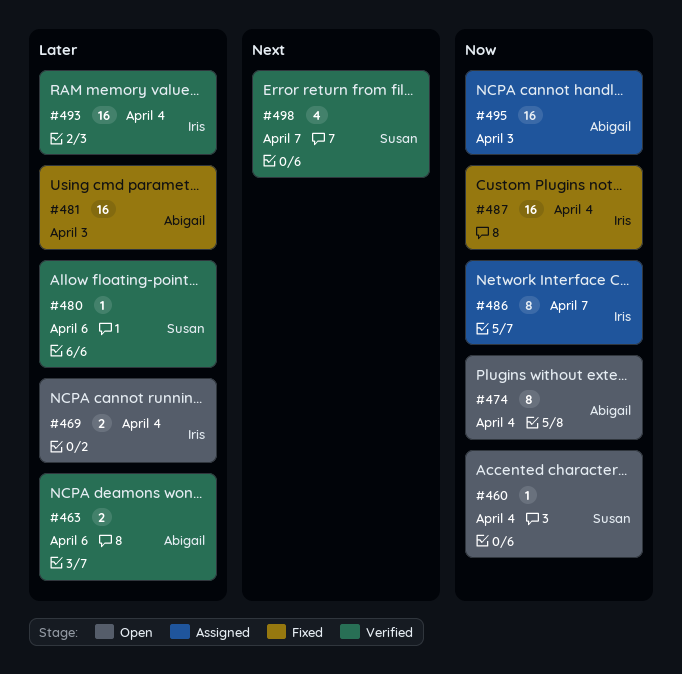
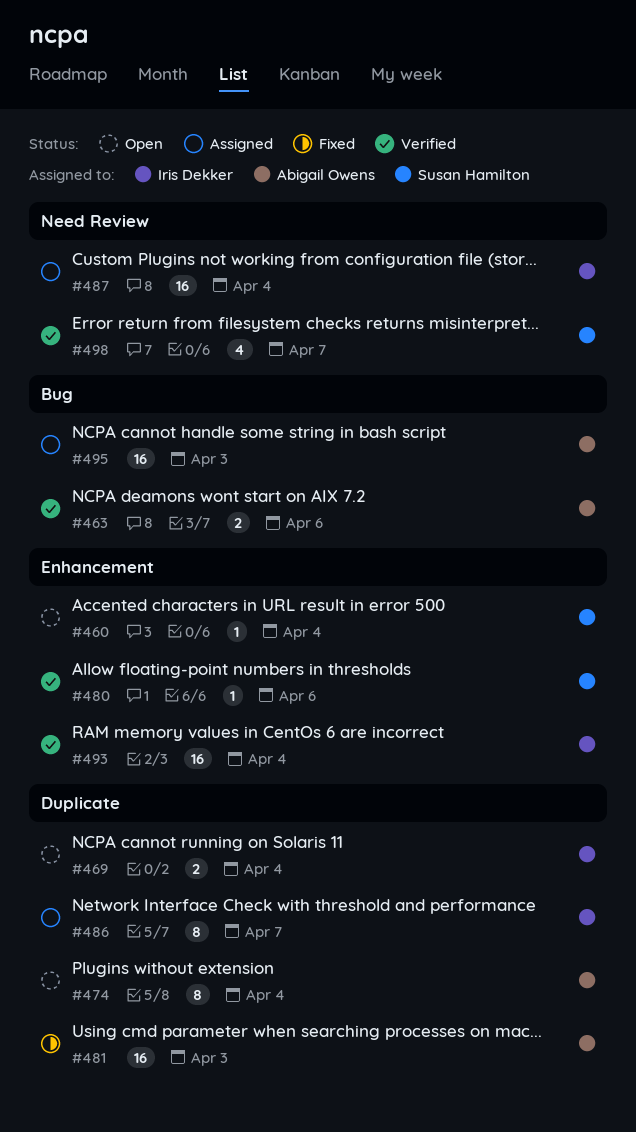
#487, status: Fixed -> Assigned

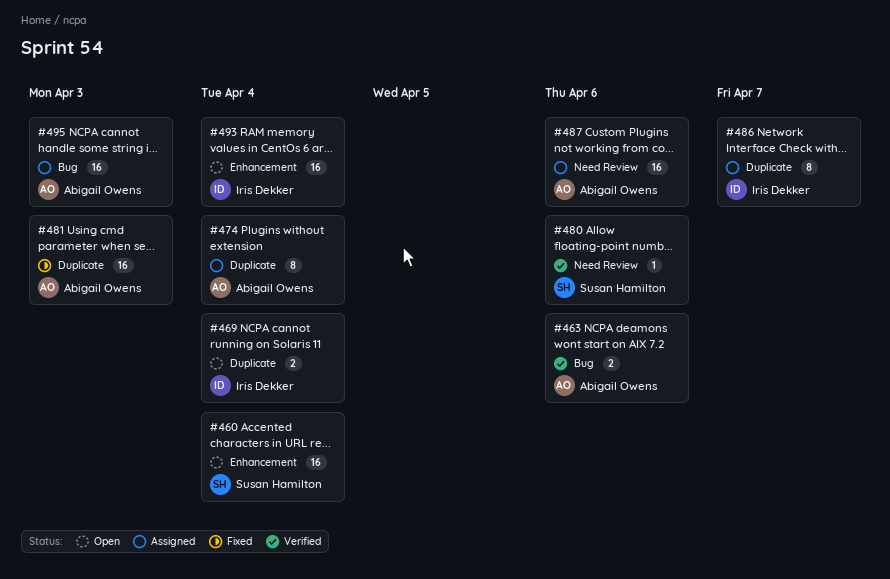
#460, estimate: 1 -> 16
#474, status: Open -> Assigned
#480, label: Enhancement -> Need Review
#487, owner: Iris Dekker -> Abigail Owens
#487, due: Apr 4 -> Apr 6
#493, status: Verified -> Open
#498: present -> none

